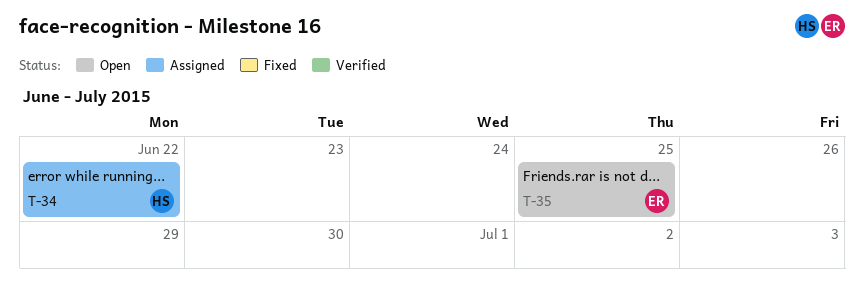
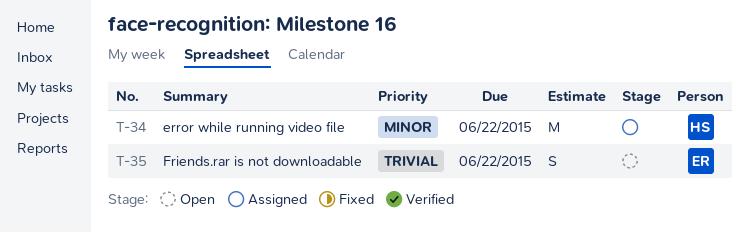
T-35, due: Jun 25 -> Jun 22

